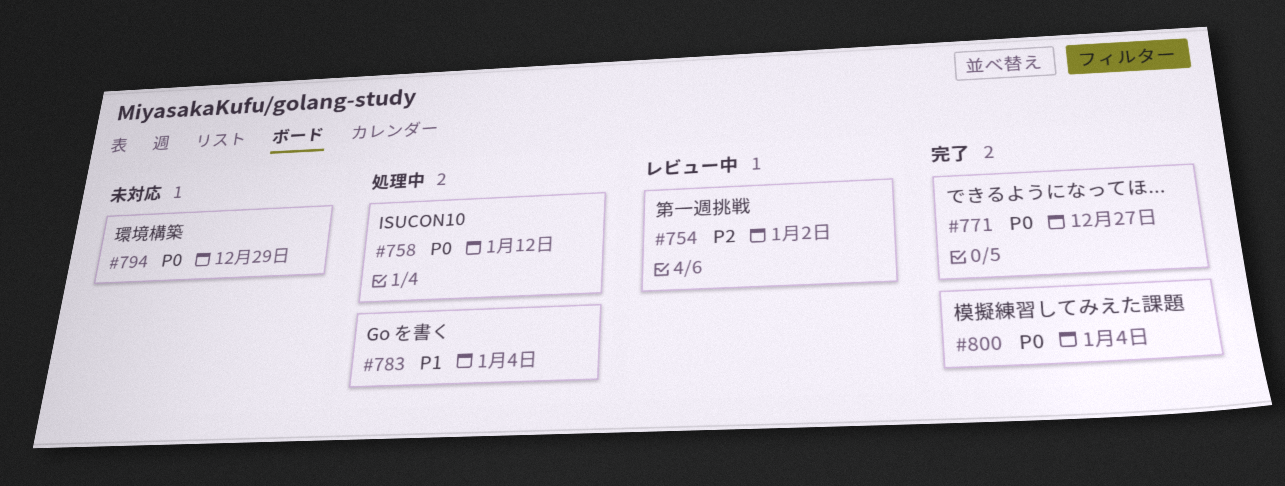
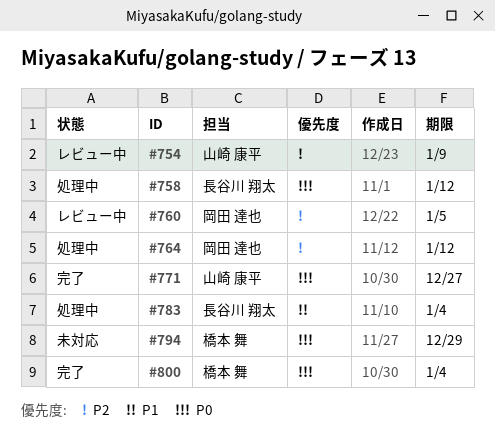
#754, due: Jan 2 -> Jan 9
#760: none -> present
#764: none -> present

